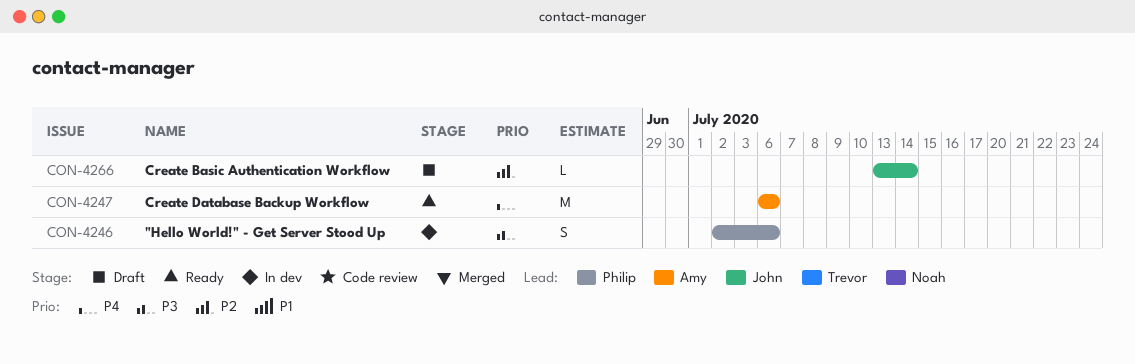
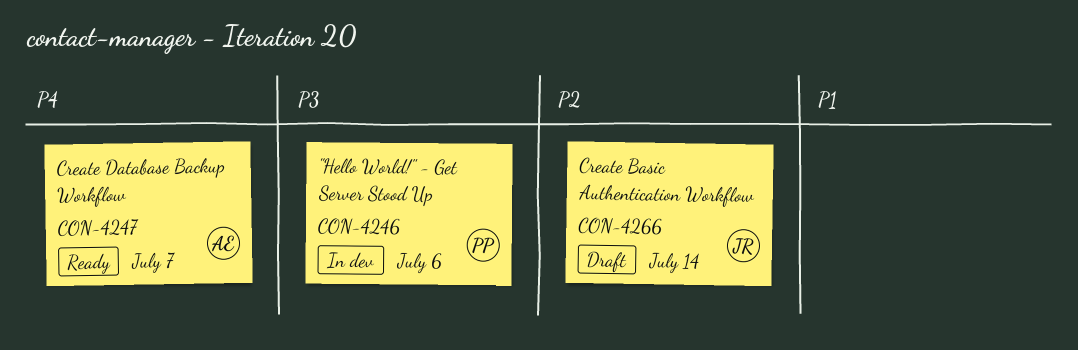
CON-4247, due: Jul 6 -> Jul 7

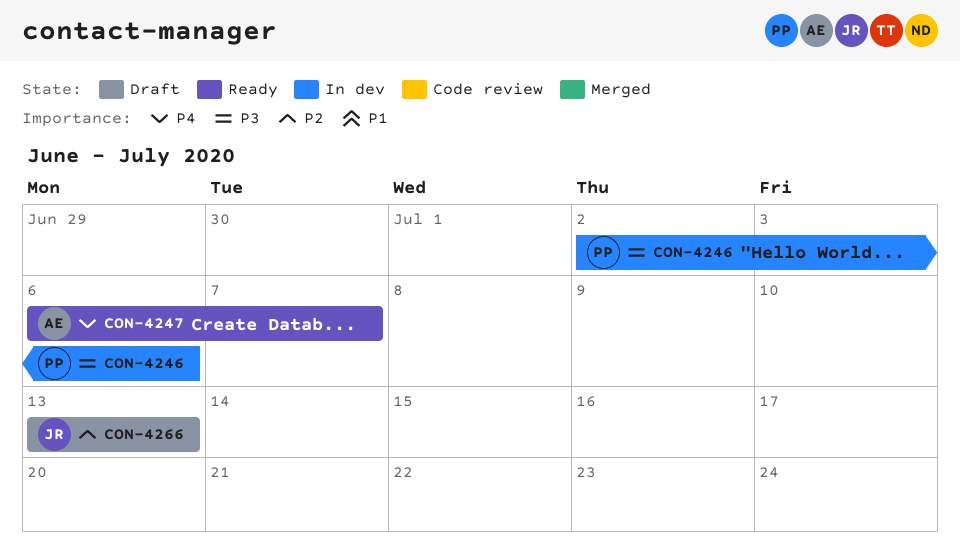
CON-4266, due: Jul 14 -> Jul 13

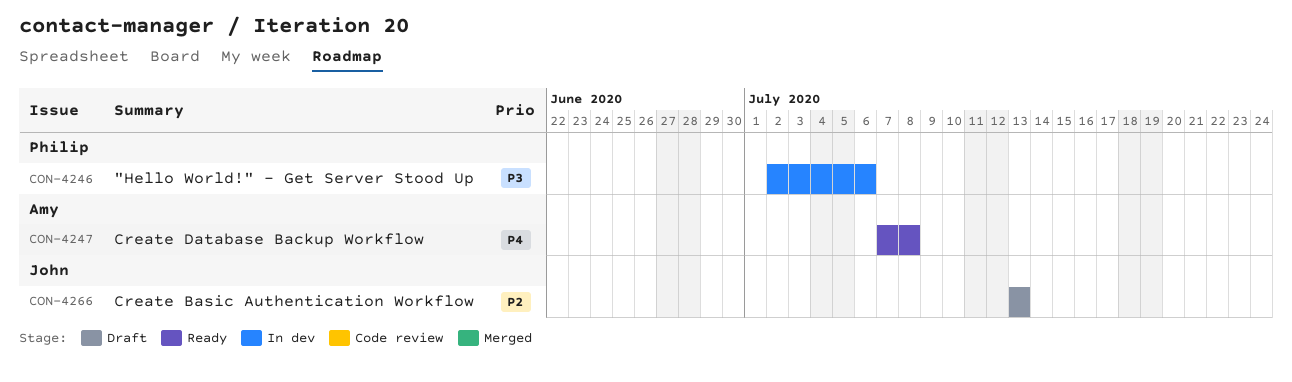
CON-4247, start: Jul 6 -> Jul 7
CON-4247, due: Jul 7 -> Jul 8

